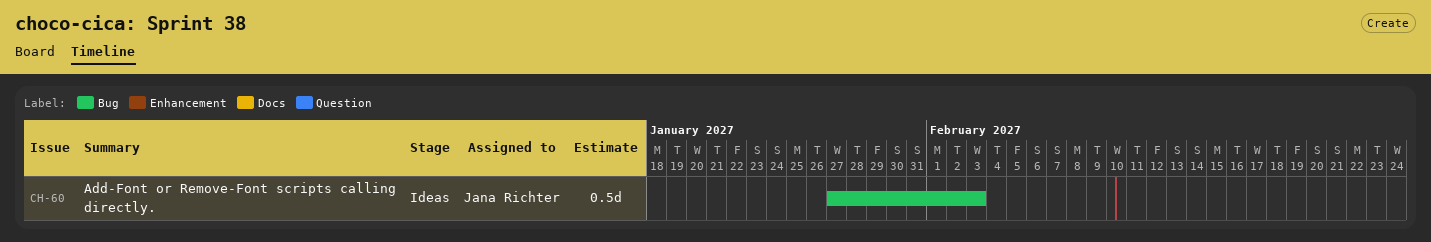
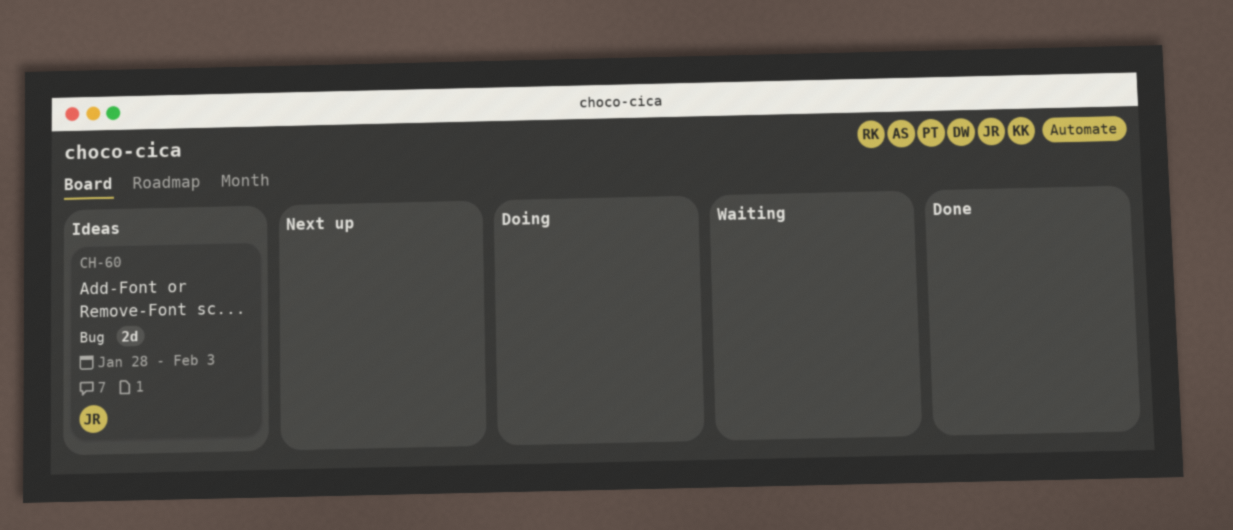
CH-60, estimate: 0.5d -> 2d
CH-60, start: Jan 27 -> Jan 28

